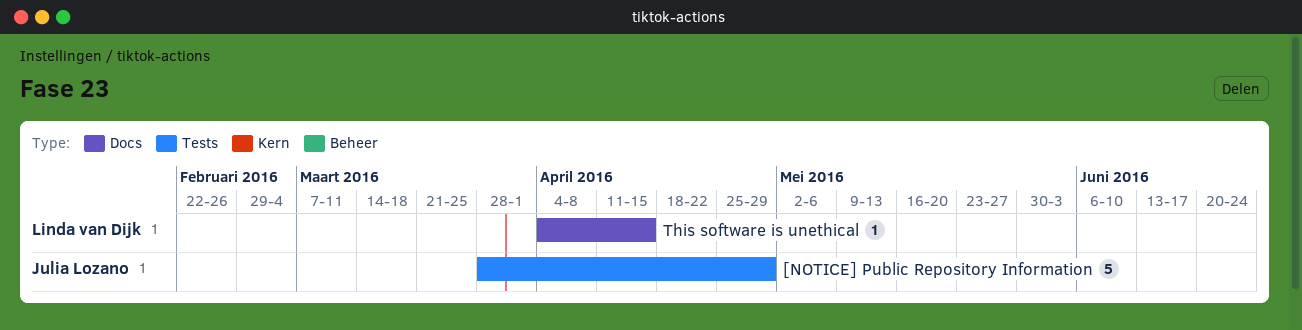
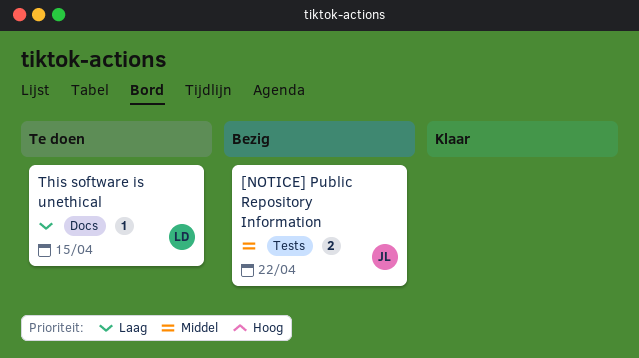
[NOTICE] Public Repository Information, estimate: 5 -> 2
[NOTICE] Public Repository Information, due: Apr 29 -> Apr 22

